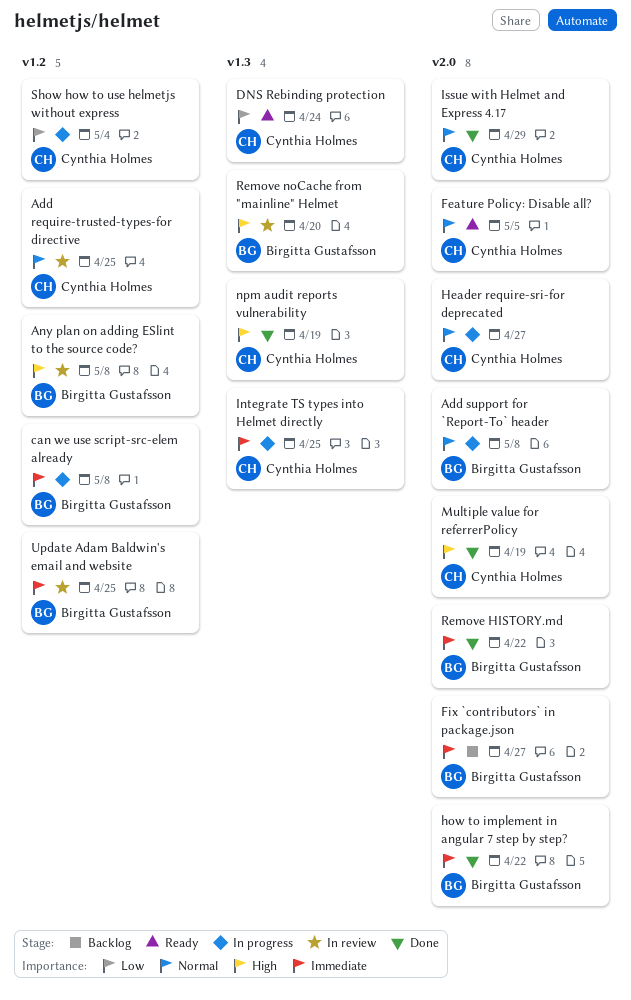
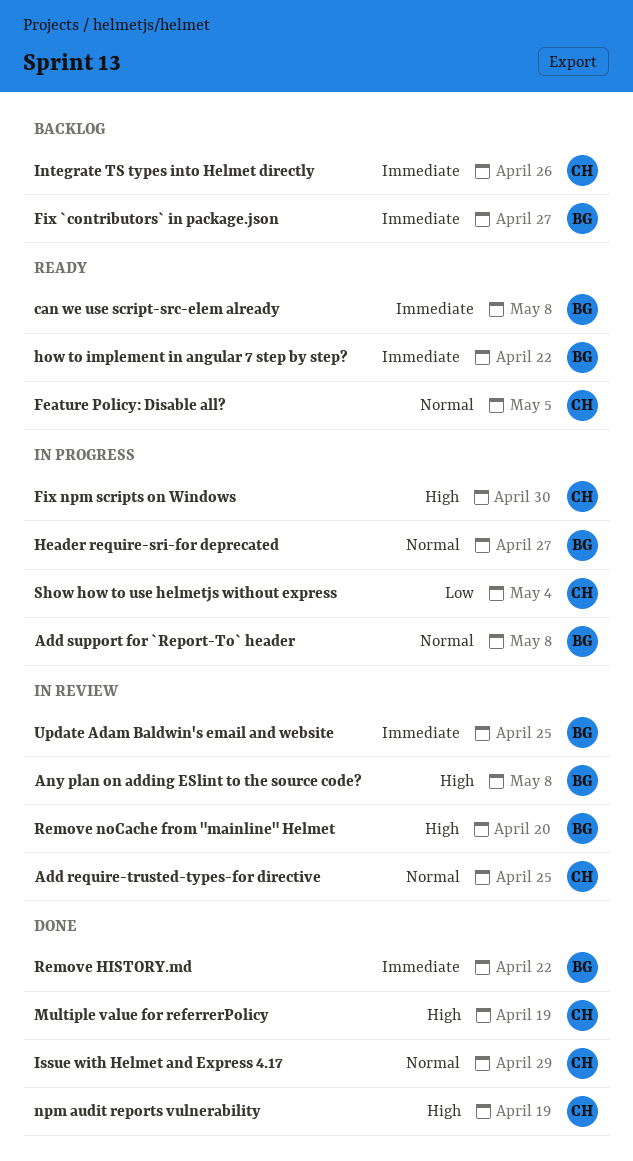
can we use script-src-elem already, status: In progress -> Ready
DNS Rebinding protection: present -> none
Fix npm scripts on Windows: none -> present
Header require-sri-for deprecated, owner: Cynthia Holmes -> Birgitta Gustafsson
how to implement in angular 7 step by step?, status: Done -> Ready
Integrate TS types into Helmet directly, status: In progress -> Backlog
Integrate TS types into Helmet directly, due: Apr 25 -> Apr 26

